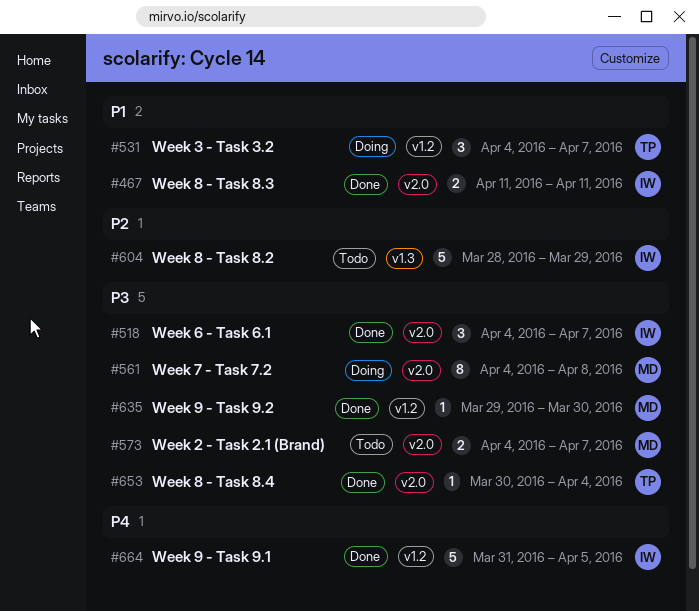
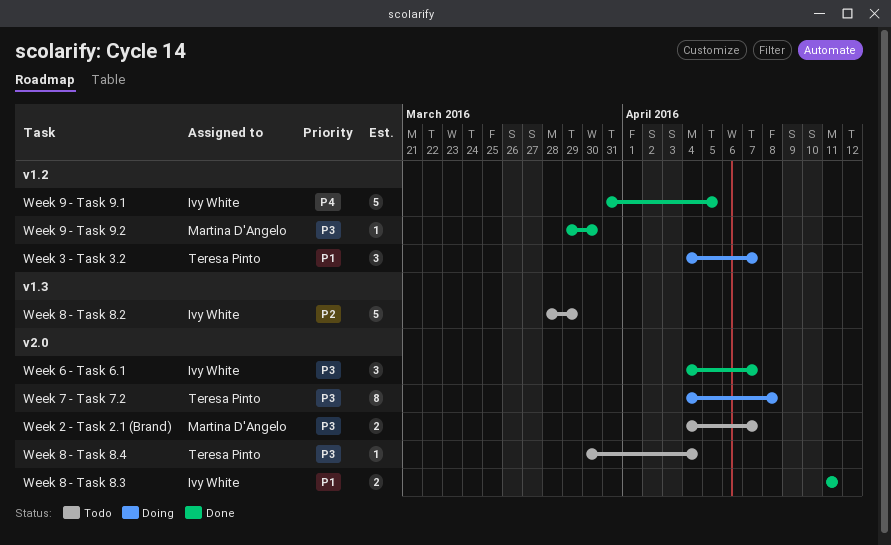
Week 7 - Task 7.2, owner: Martina D'Angelo -> Teresa Pinto
Week 8 - Task 8.4, status: Done -> Todo

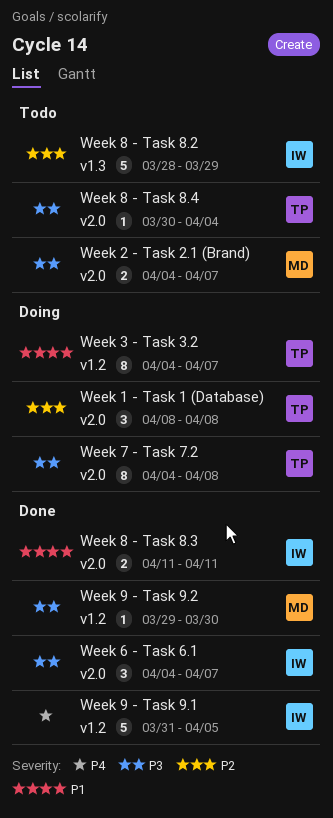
Week 1 - Task 1 (Database): none -> present
Week 3 - Task 3.2, estimate: 3 -> 8

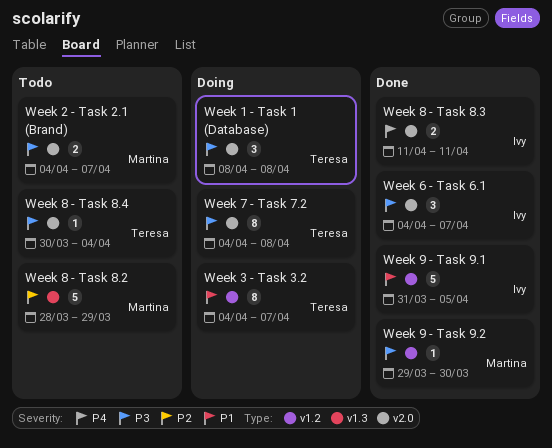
Week 1 - Task 1 (Database), priority: P2 -> P3
Week 8 - Task 8.2, owner: Ivy -> Martina
Week 8 - Task 8.3, priority: P1 -> P4
Week 9 - Task 9.1, priority: P4 -> P1

